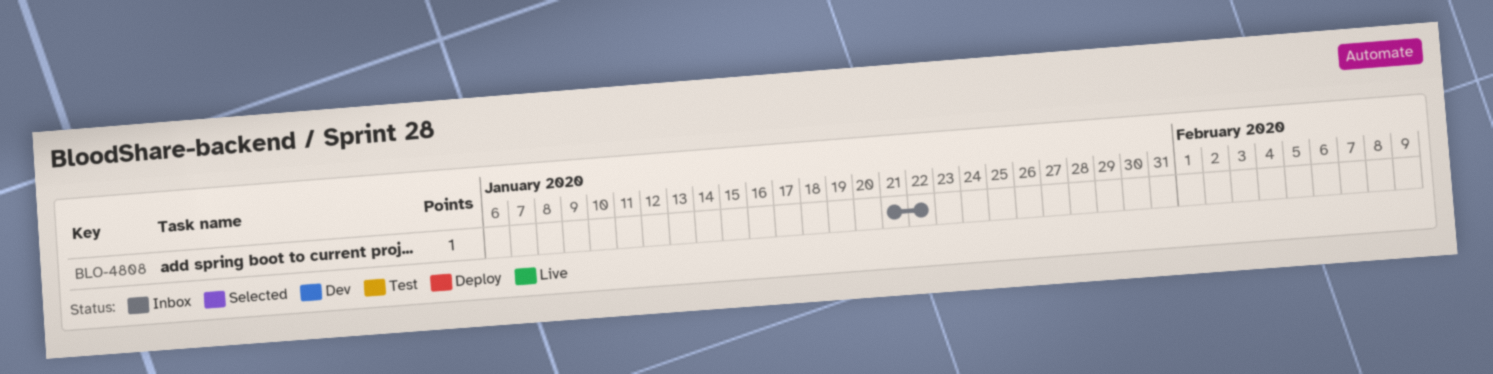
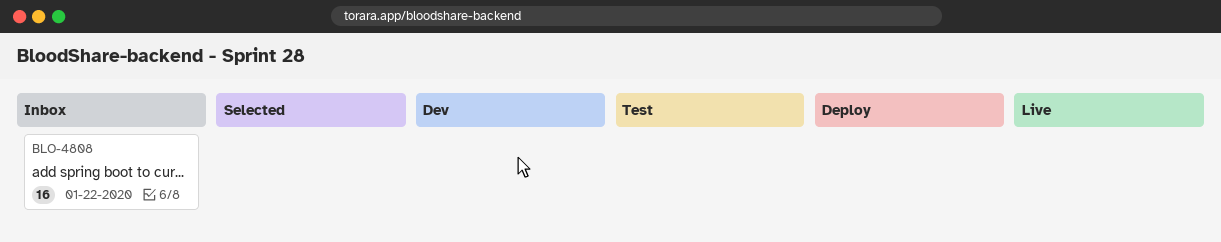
BLO-4808, estimate: 1 -> 16

